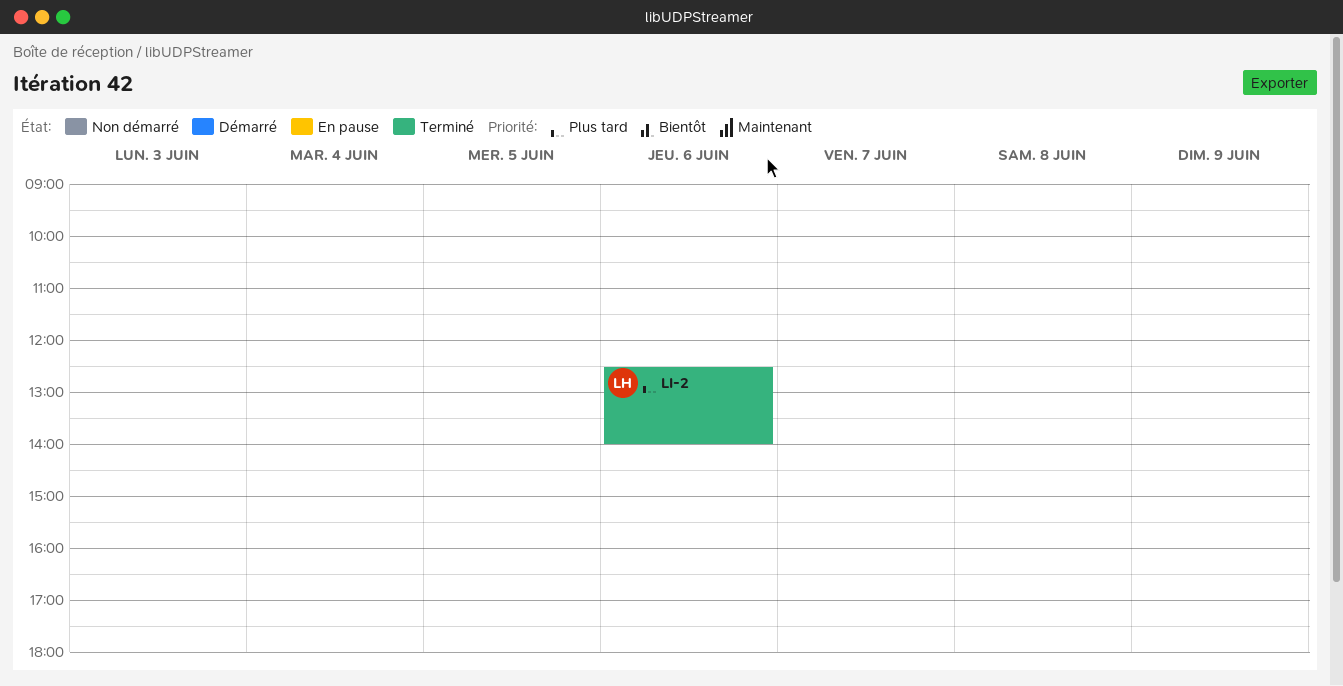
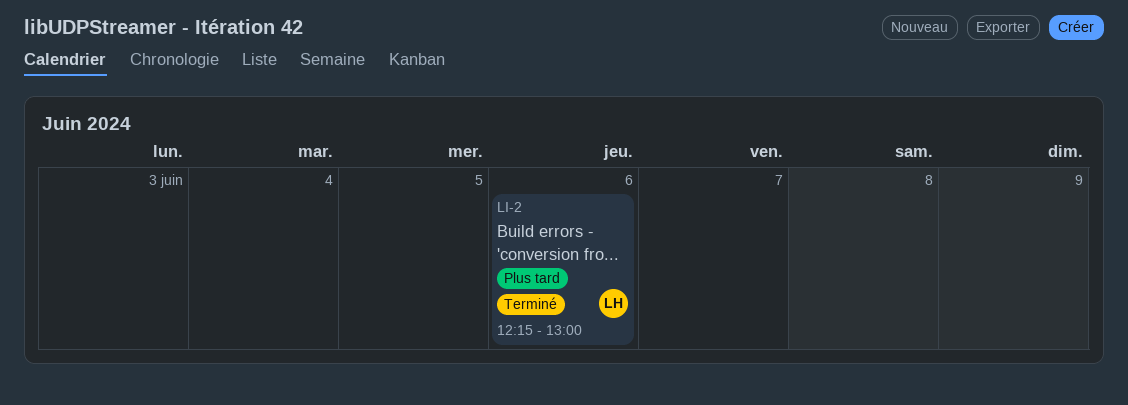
LI-2, begins: 12:30 -> 12:15
LI-2, ends: 14:00 -> 13:00

